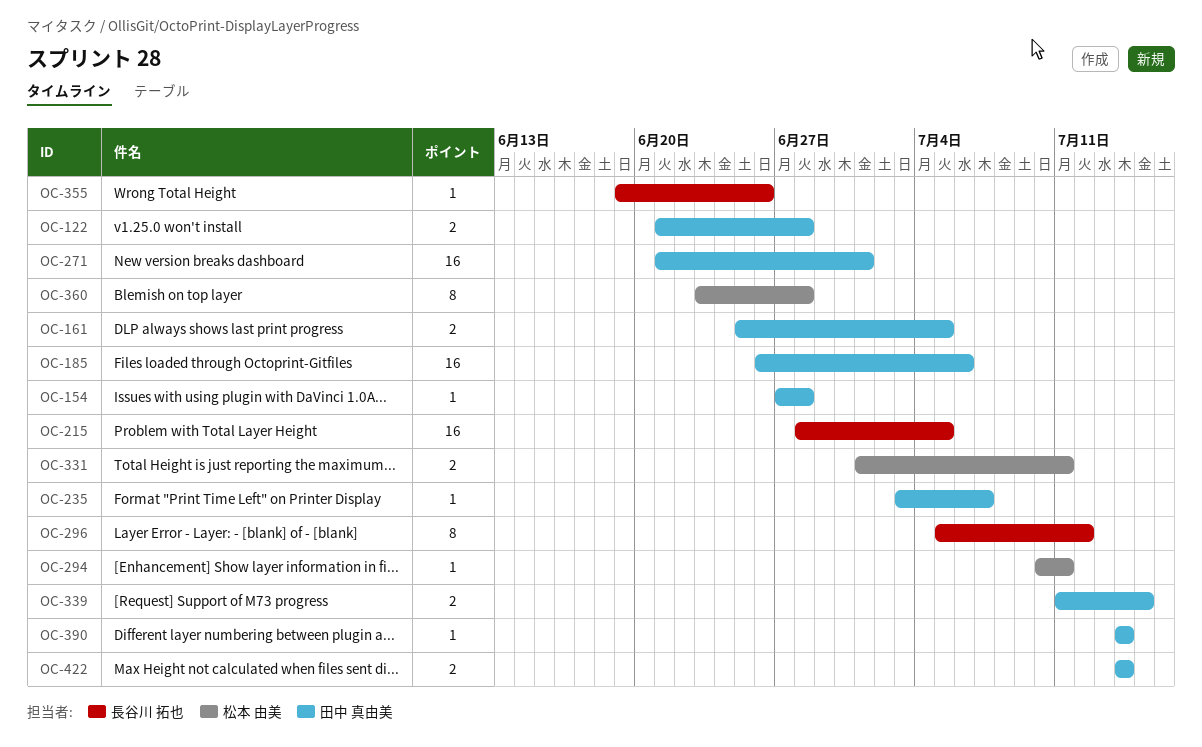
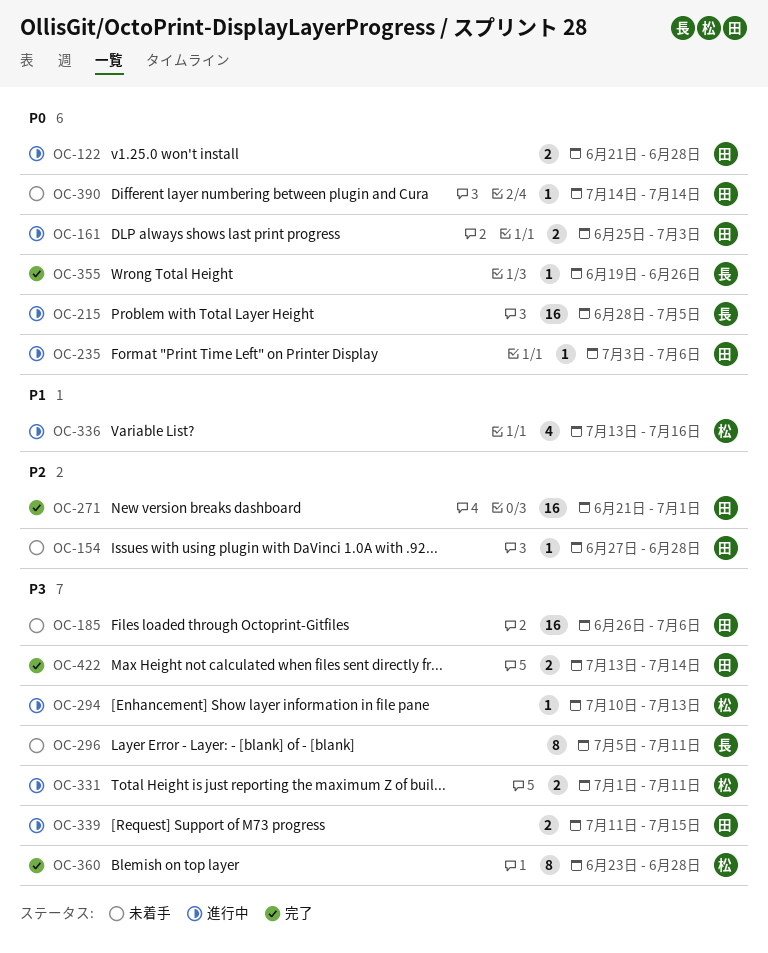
OC-161, due: Jul 5 -> Jul 3
OC-235, due: Jul 7 -> Jul 6
OC-294, due: Jul 11 -> Jul 13
OC-296, due: Jul 12 -> Jul 11
OC-336: none -> present
OC-422, start: Jul 14 -> Jul 13

